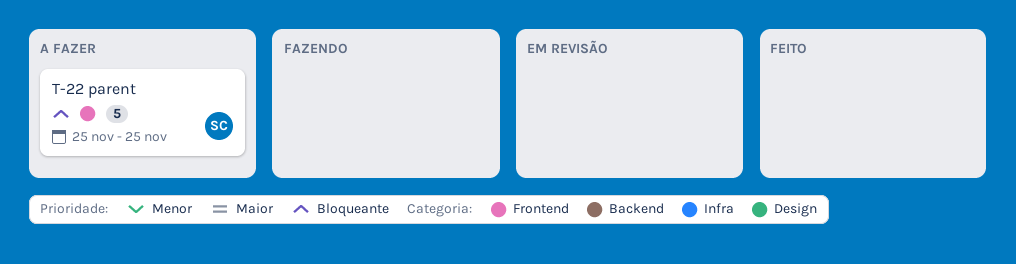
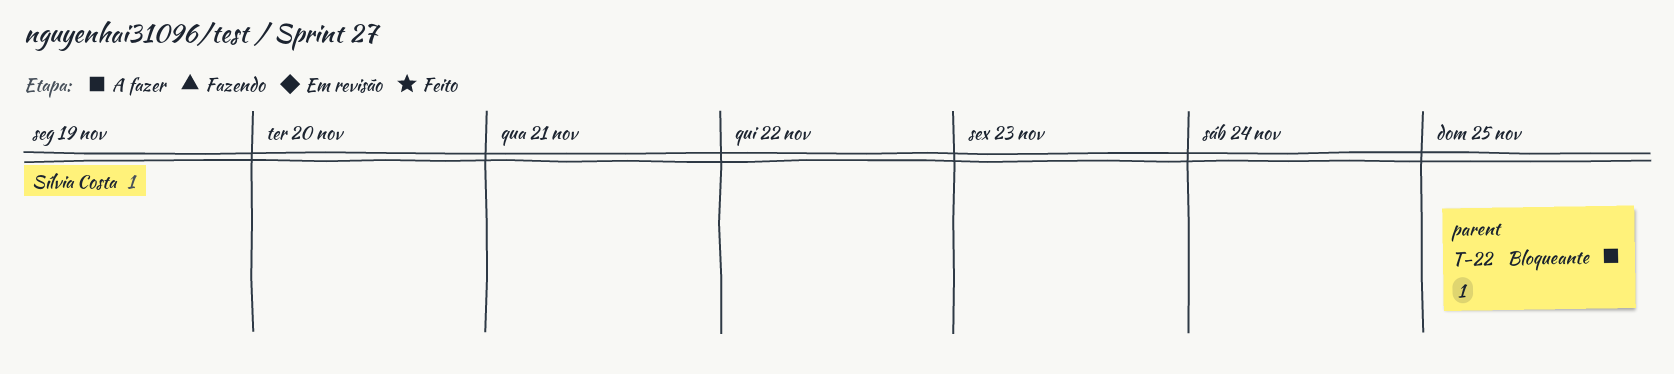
T-22, estimate: 5 -> 1

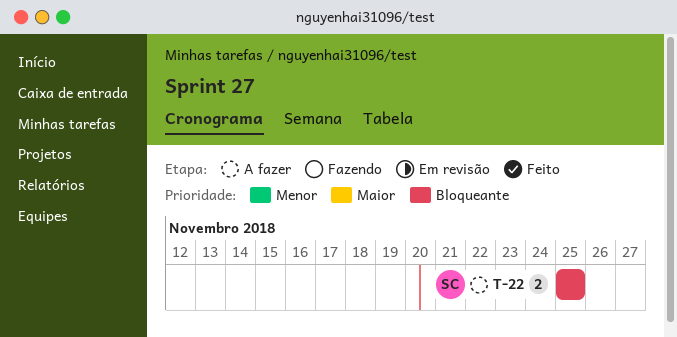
T-22, estimate: 1 -> 2

